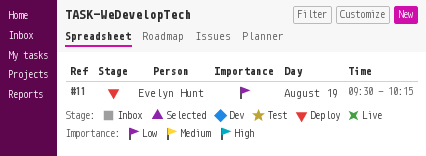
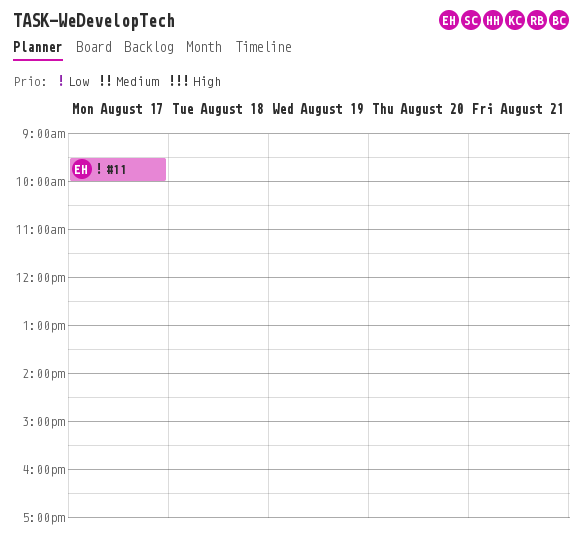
#11, day: Aug 19 -> Aug 17
#11, ends: 10:15 -> 10:00

